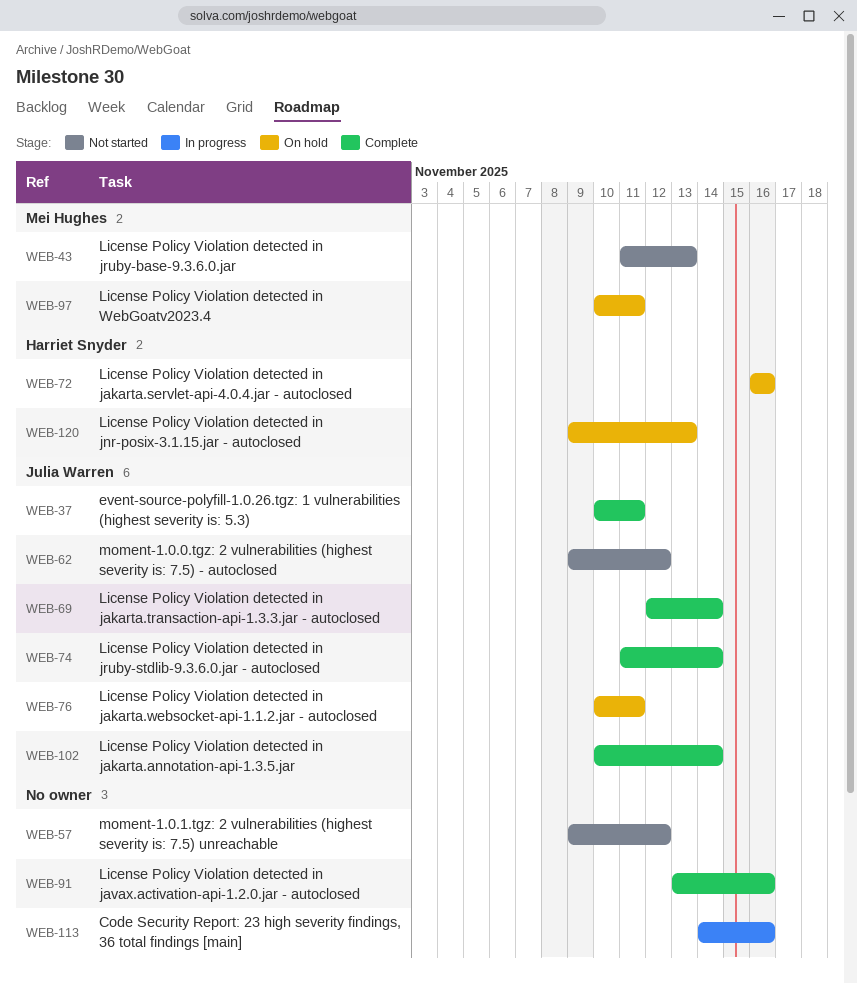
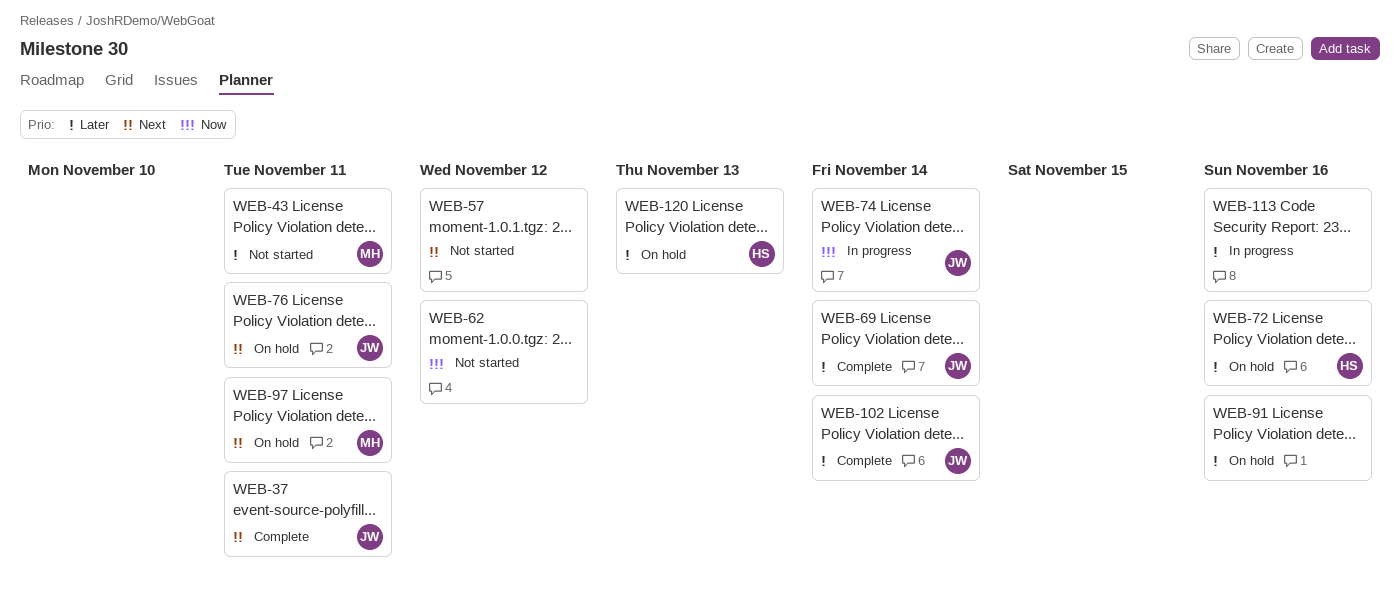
WEB-43, due: Nov 13 -> Nov 11
WEB-62, owner: Julia Warren -> none
WEB-74, status: Complete -> In progress
WEB-91, status: Complete -> On hold

